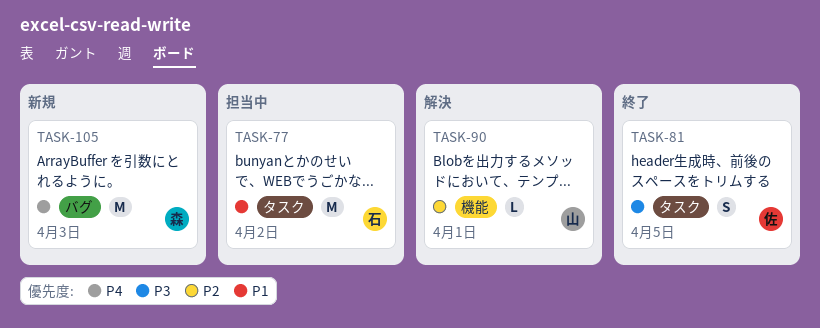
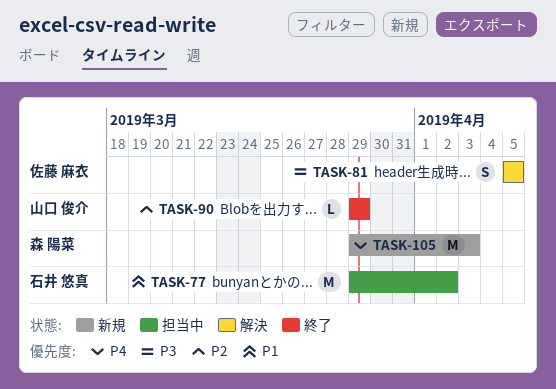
TASK-81, status: 終了 -> 解決
TASK-90, status: 解決 -> 終了
TASK-90, due: Apr 1 -> Mar 29

